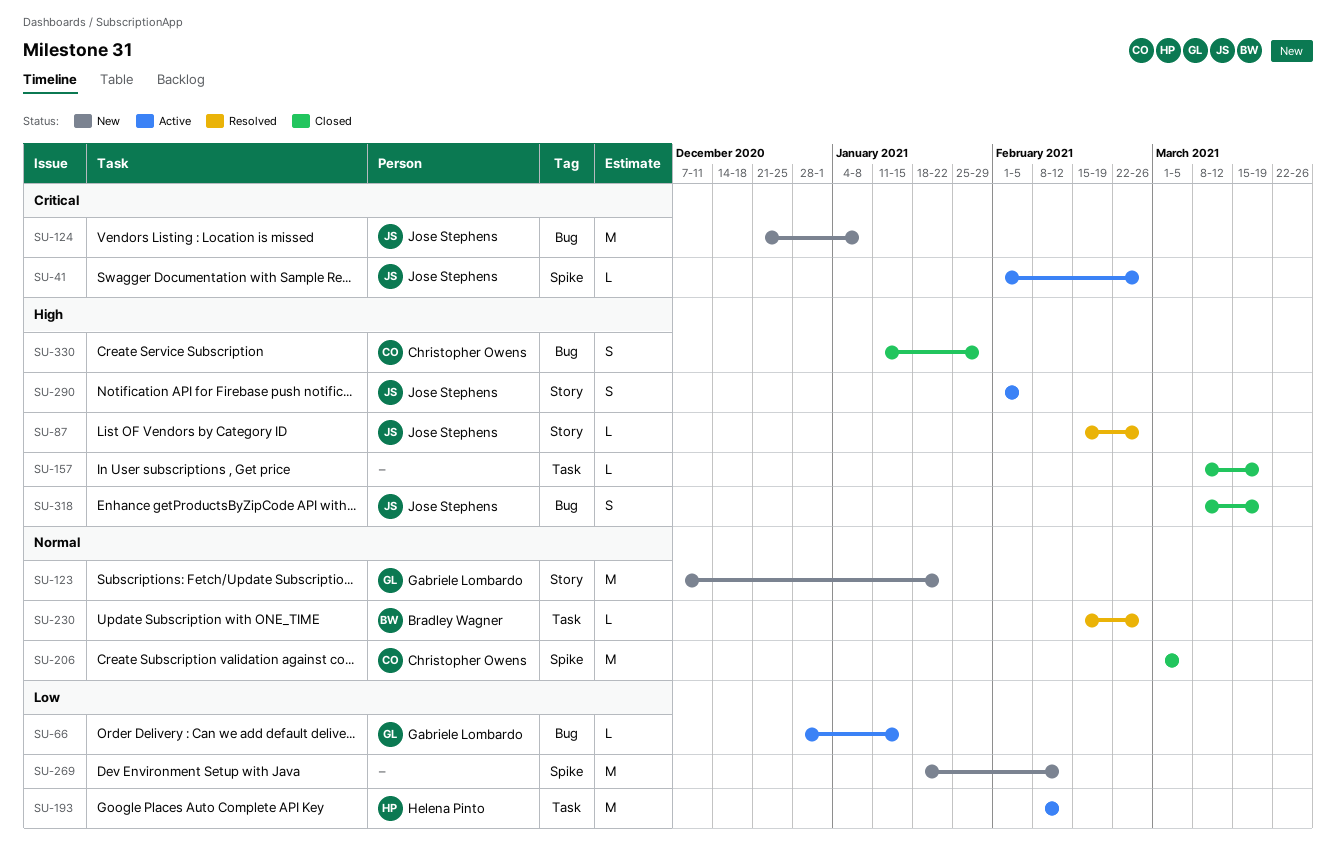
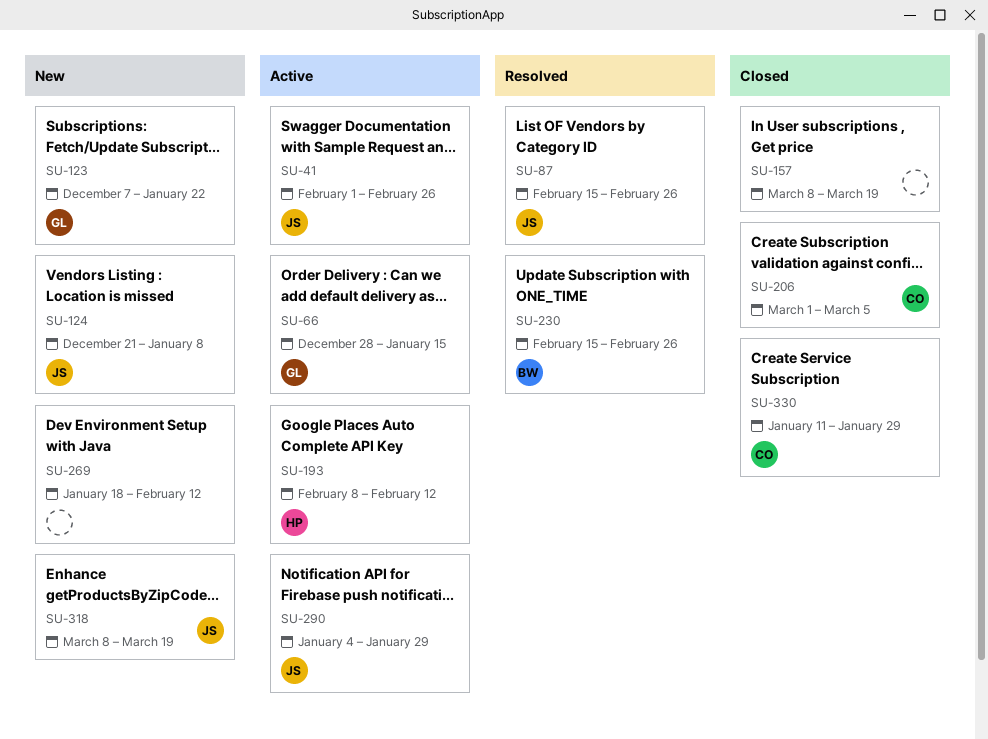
SU-290, start: Feb 1 -> Jan 4
SU-290, due: Feb 5 -> Jan 29
SU-318, status: Closed -> New

